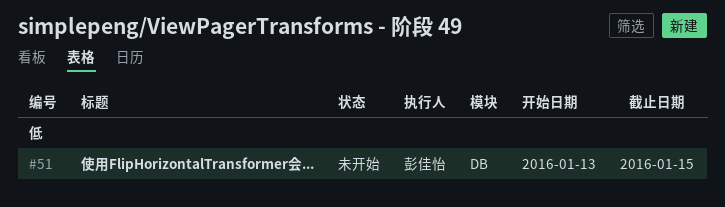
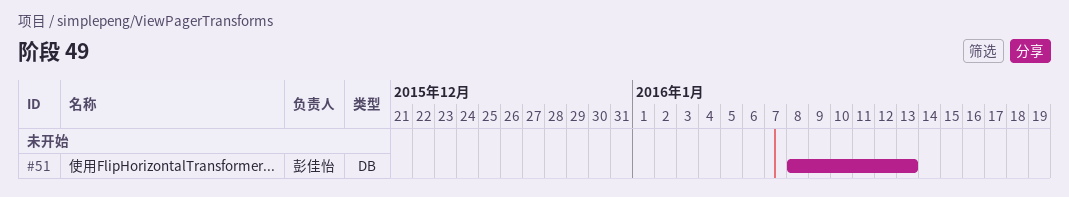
#51, start: Jan 13 -> Jan 8
#51, due: Jan 15 -> Jan 13

